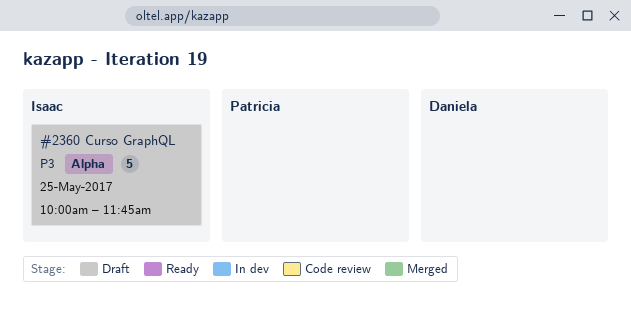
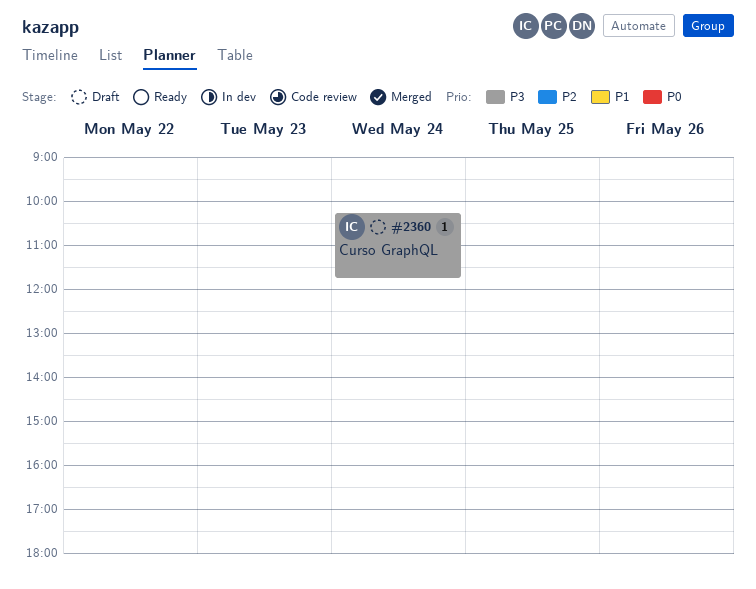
#2360, estimate: 5 -> 1
#2360, day: May 25 -> May 24
#2360, begins: 10:00 -> 10:15

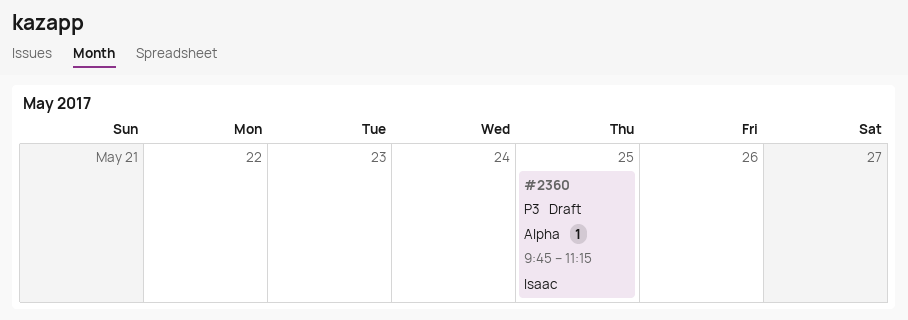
#2360, day: May 24 -> May 25
#2360, begins: 10:15 -> 09:45
#2360, ends: 11:45 -> 11:15

